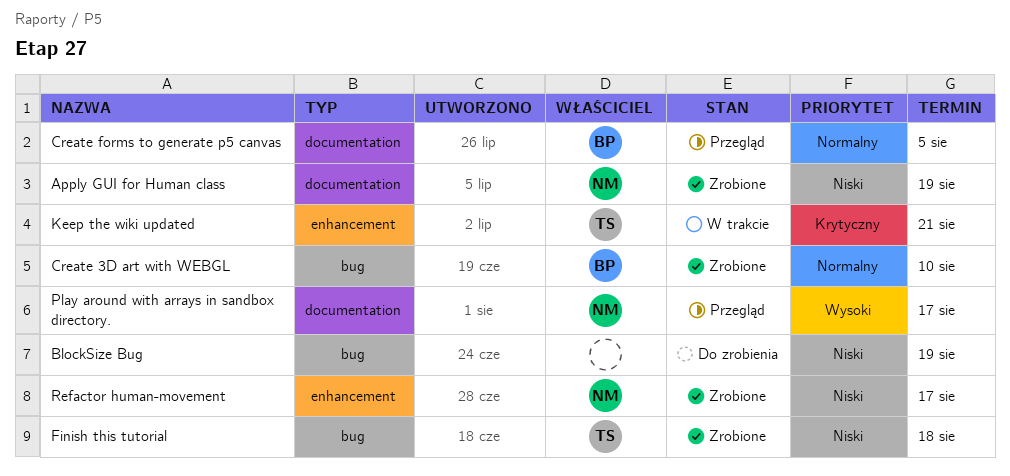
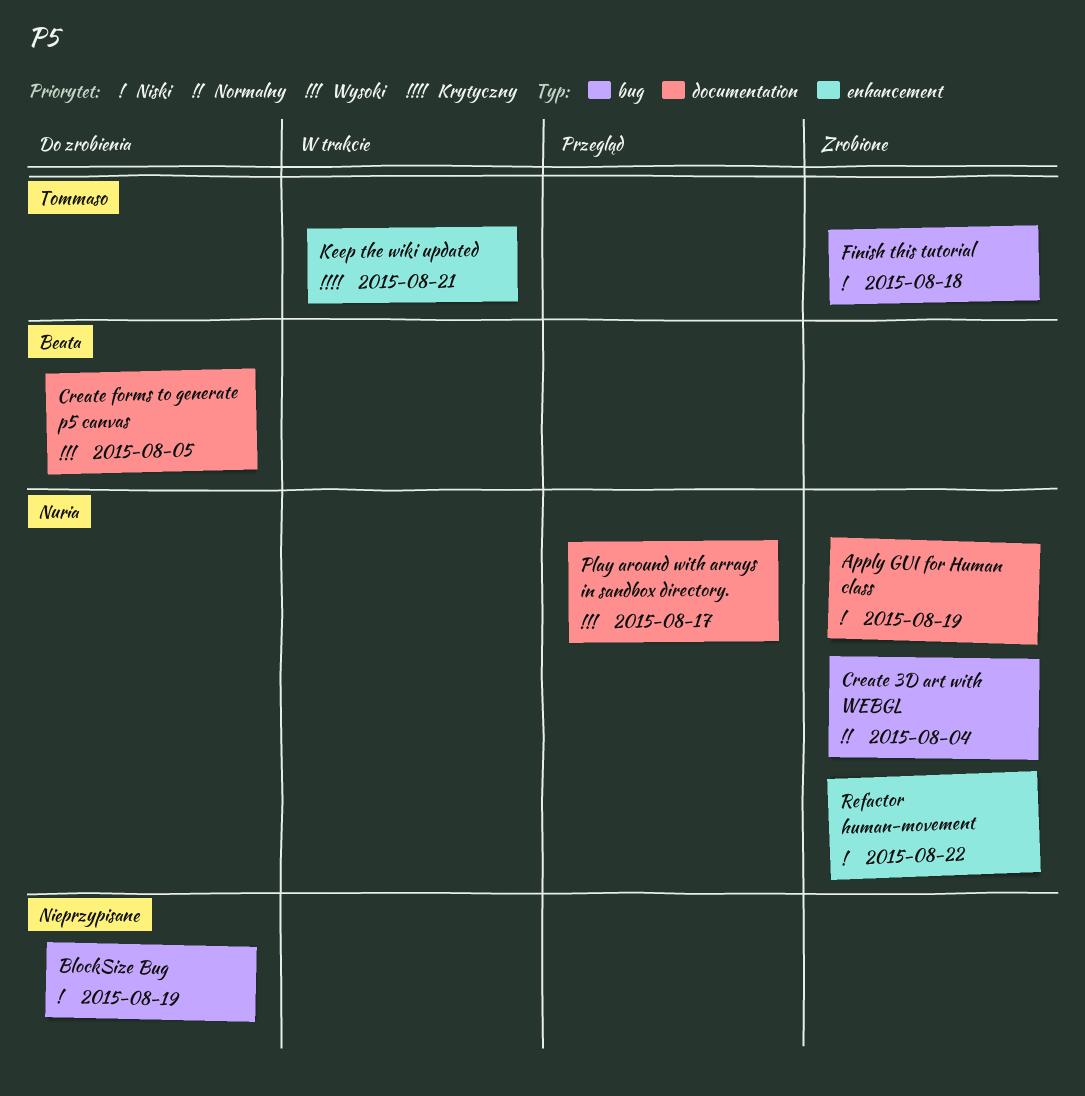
Create 3D art with WEBGL, owner: Beata -> Nuria
Create 3D art with WEBGL, due: Aug 10 -> Aug 4
Create forms to generate p5 canvas, status: Przegląd -> Do zrobienia
Create forms to generate p5 canvas, priority: Normalny -> Wysoki
Refactor human-movement, due: Aug 17 -> Aug 22

